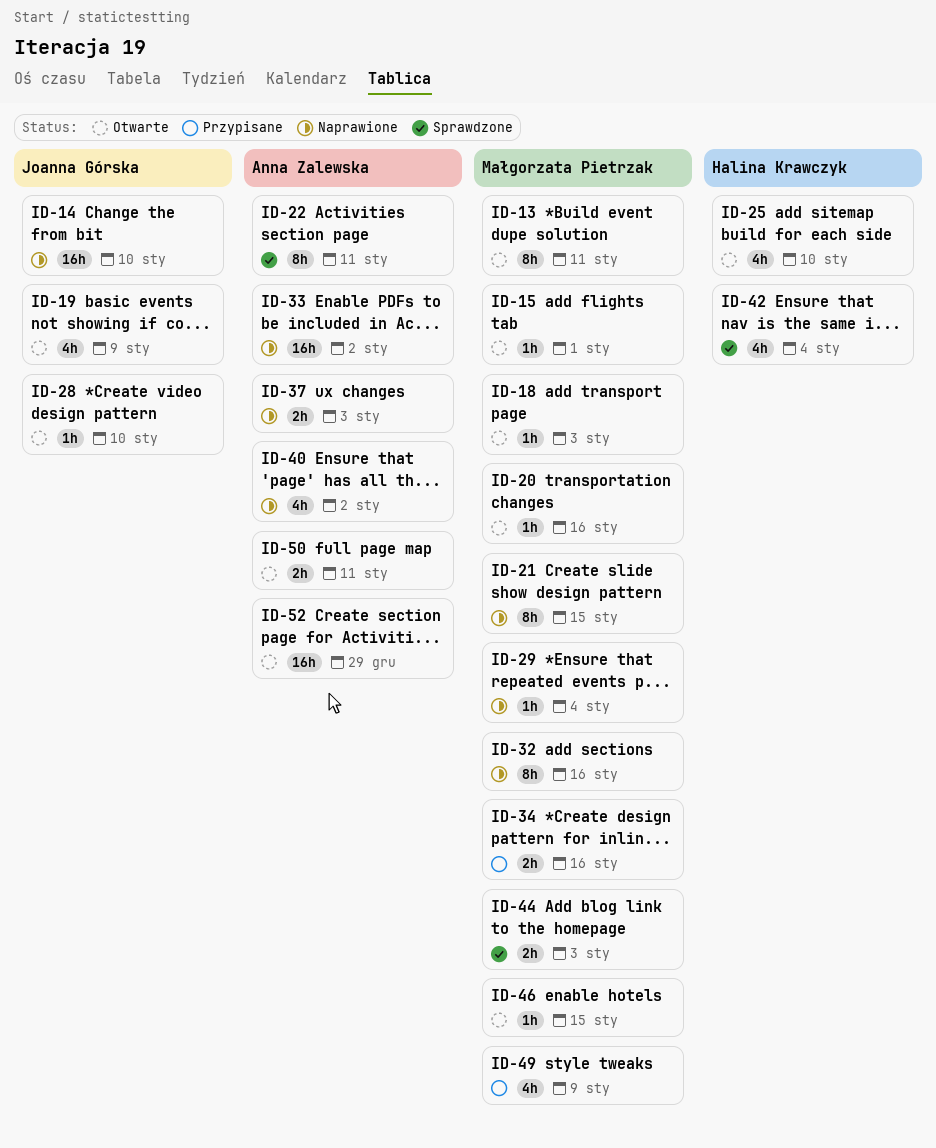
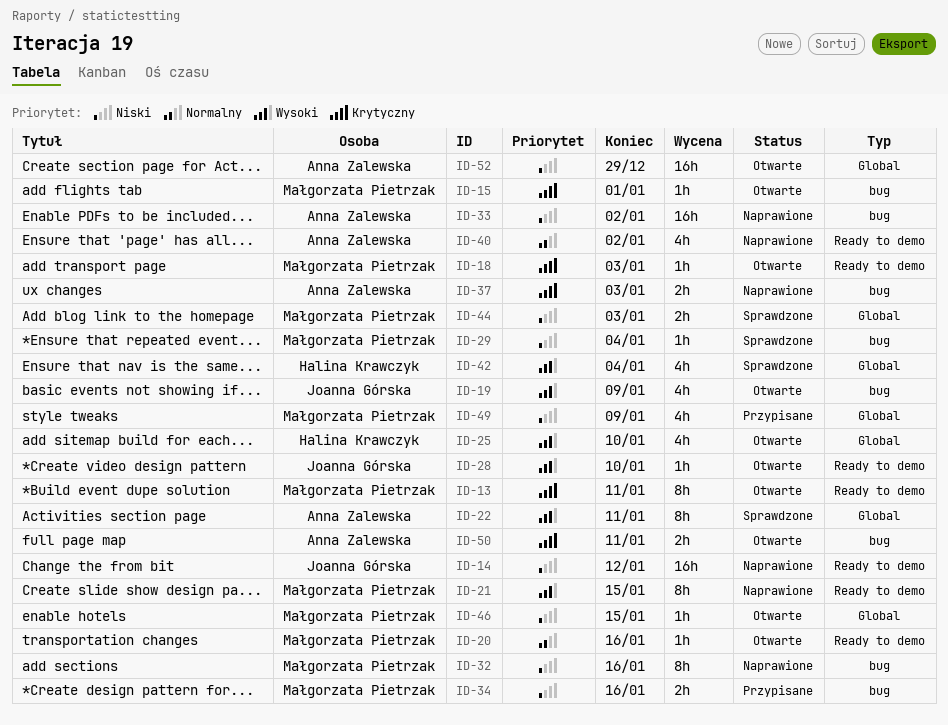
ID-14, due: Jan 10 -> Jan 12
ID-29, status: Naprawione -> Sprawdzone

